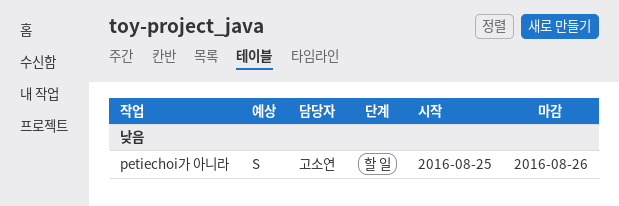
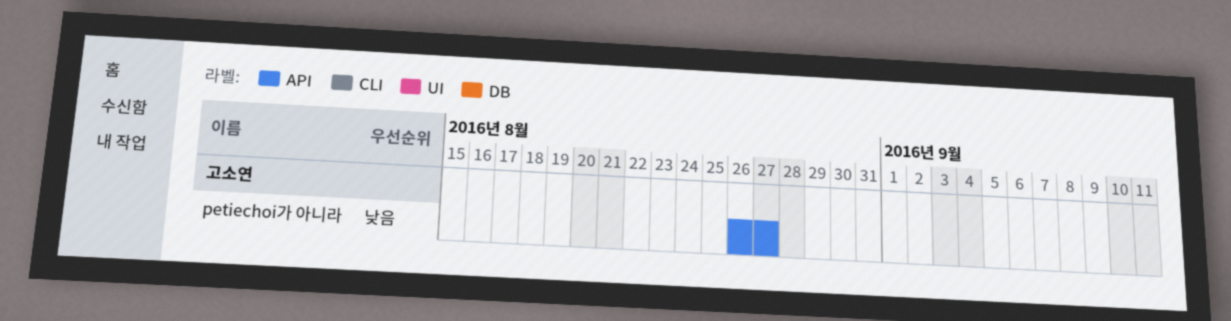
petiechoi가 아니라, start: Aug 25 -> Aug 26
petiechoi가 아니라, due: Aug 26 -> Aug 27

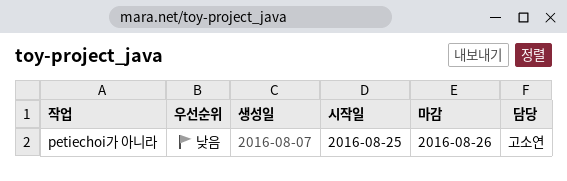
petiechoi가 아니라, start: Aug 26 -> Aug 25
petiechoi가 아니라, due: Aug 27 -> Aug 26

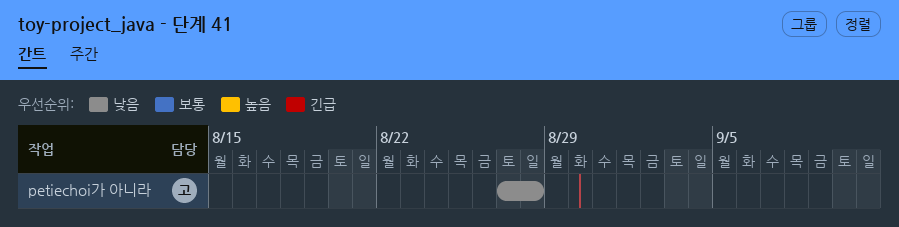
petiechoi가 아니라, start: Aug 25 -> Aug 27
petiechoi가 아니라, due: Aug 26 -> Aug 28

